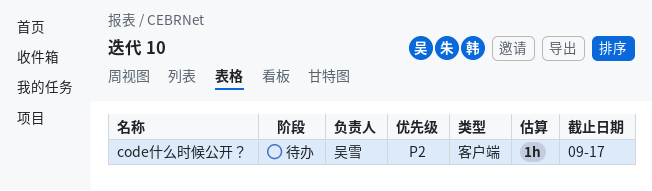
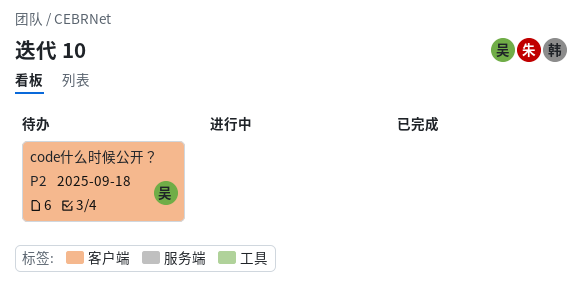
code什么时候公开？, due: Sep 17 -> Sep 18

